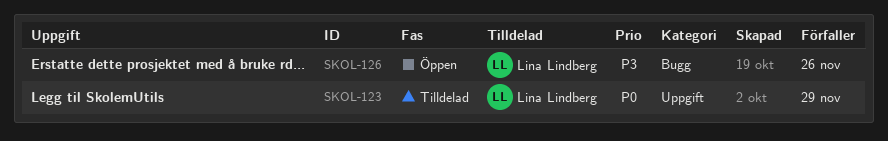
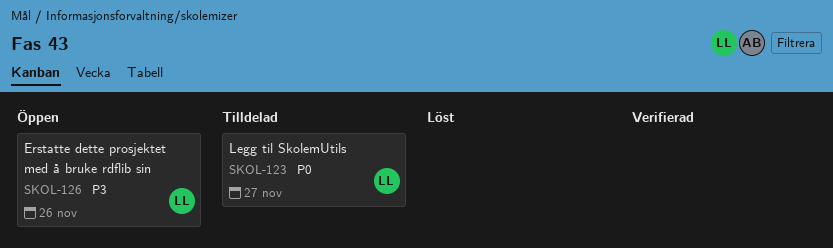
SKOL-123, due: Nov 29 -> Nov 27

